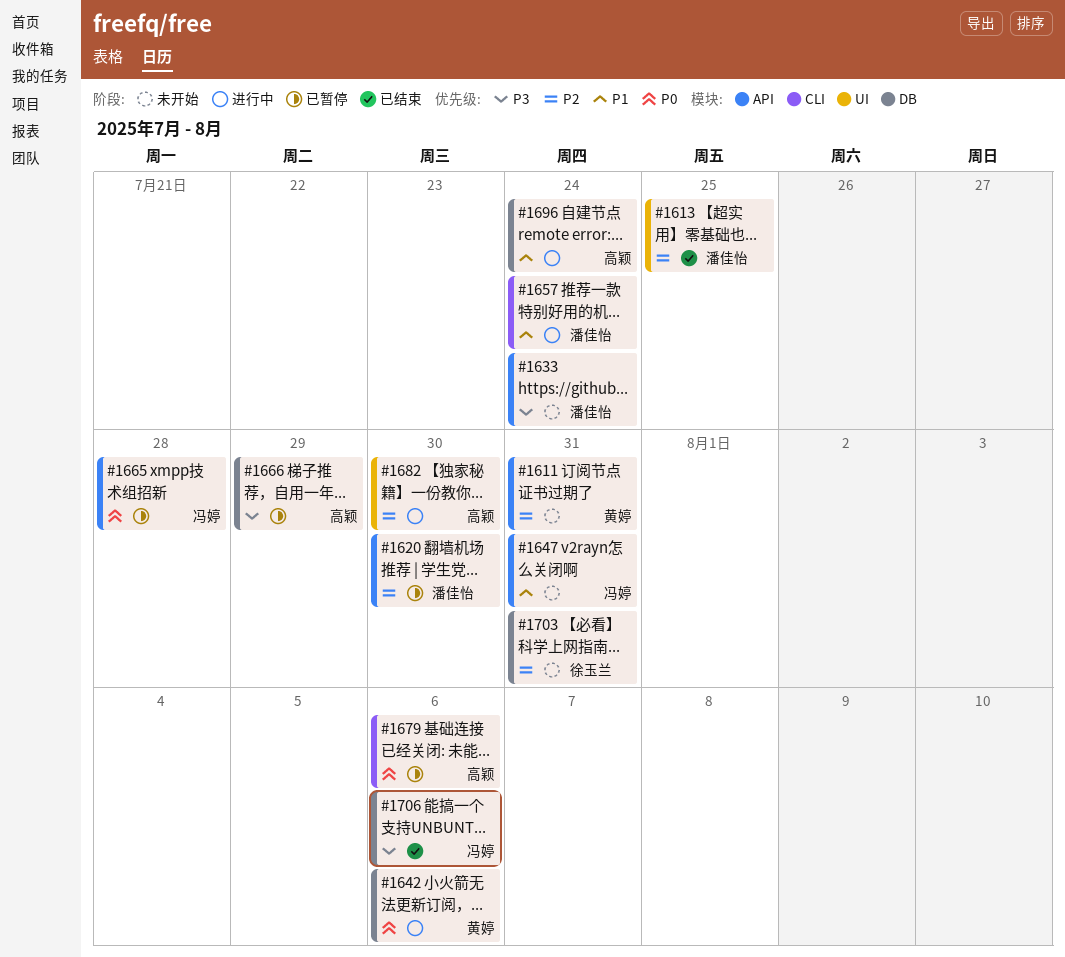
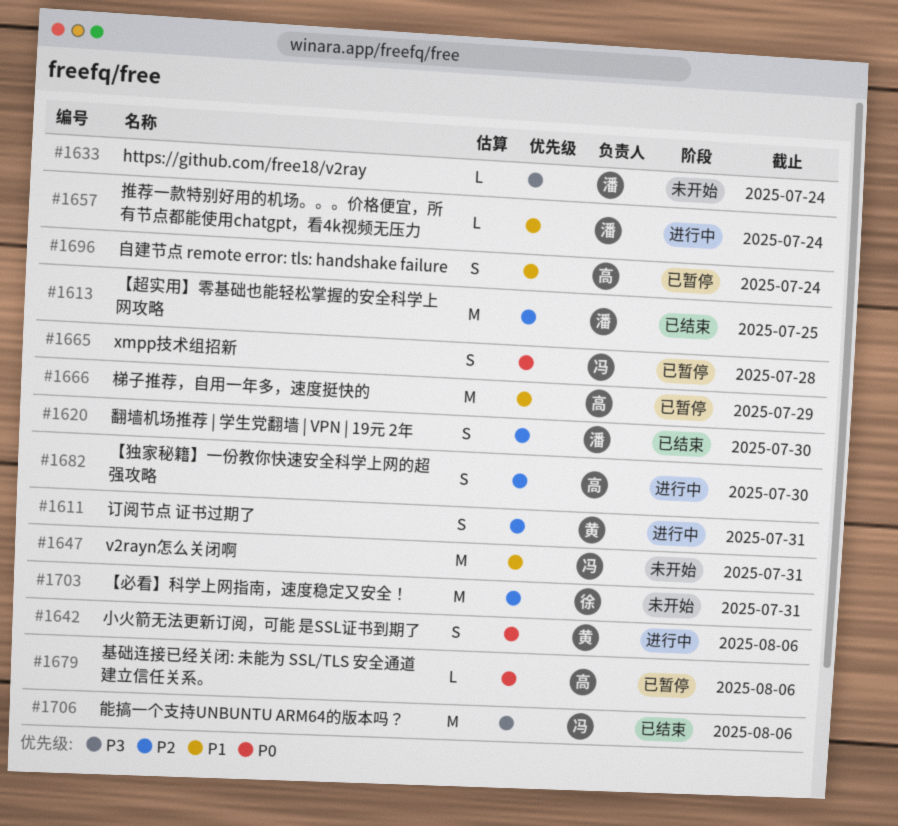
#1611, status: 未开始 -> 进行中
#1620, status: 已暂停 -> 已结束
#1666, priority: P3 -> P1
#1696, status: 进行中 -> 已暂停

